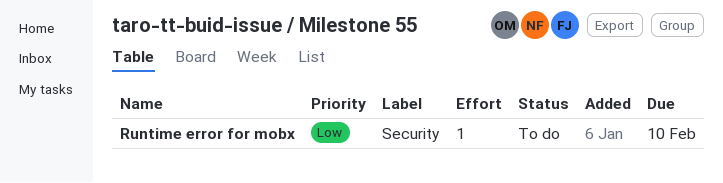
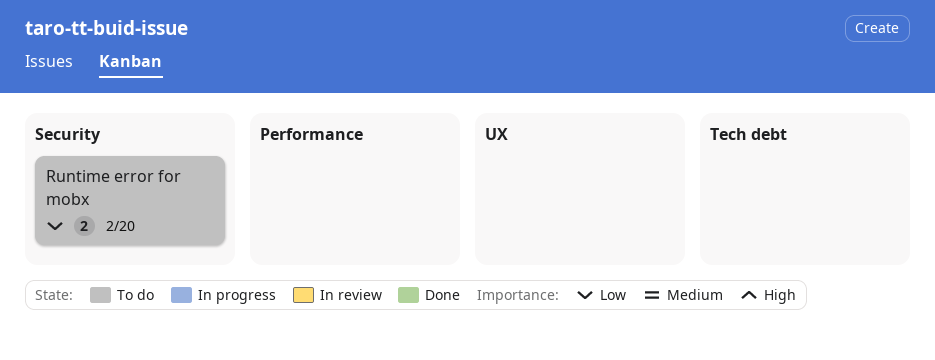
Runtime error for mobx, estimate: 1 -> 2
Runtime error for mobx, due: Feb 10 -> Feb 20

